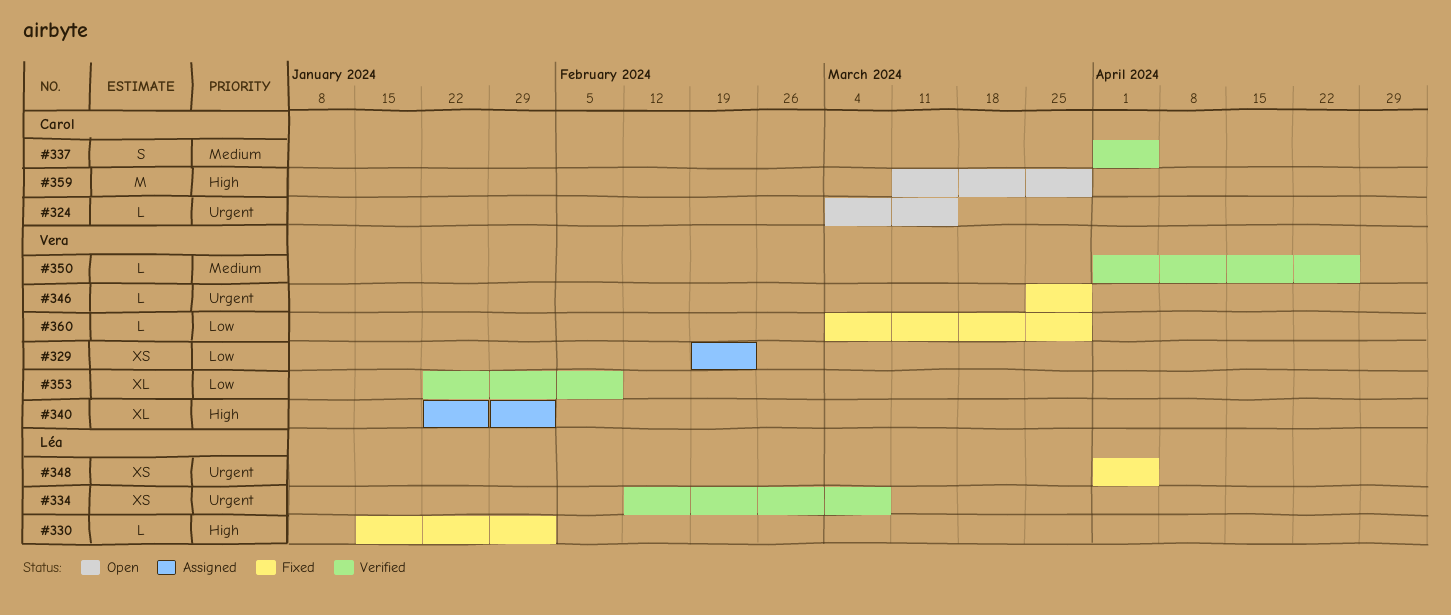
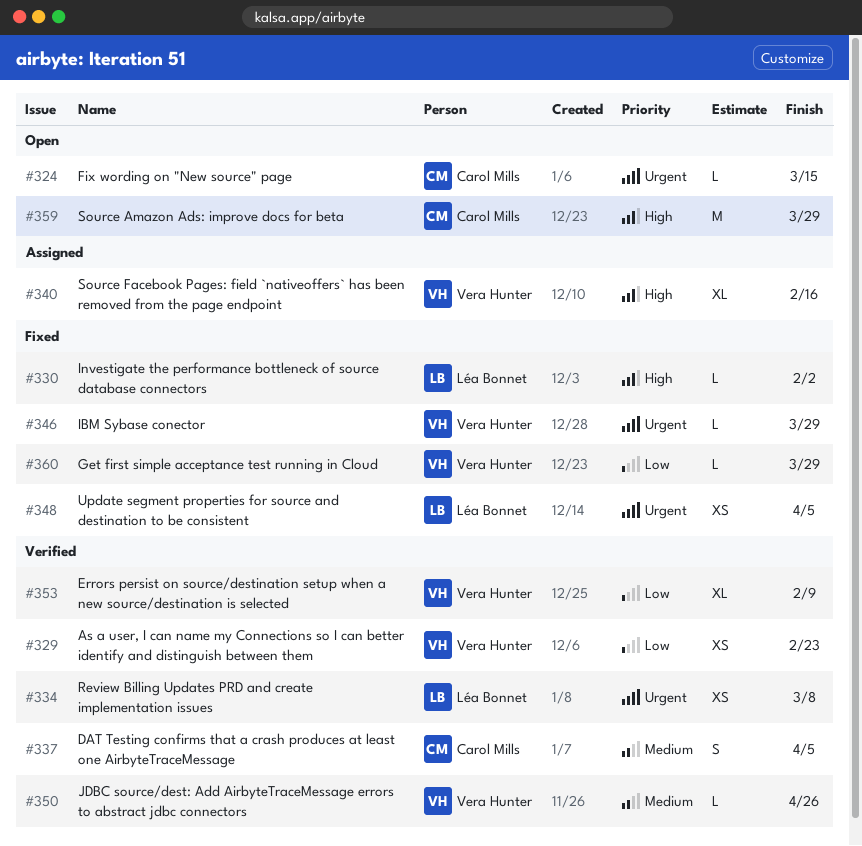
#329, status: Assigned -> Verified
#340, due: Feb 2 -> Feb 16

